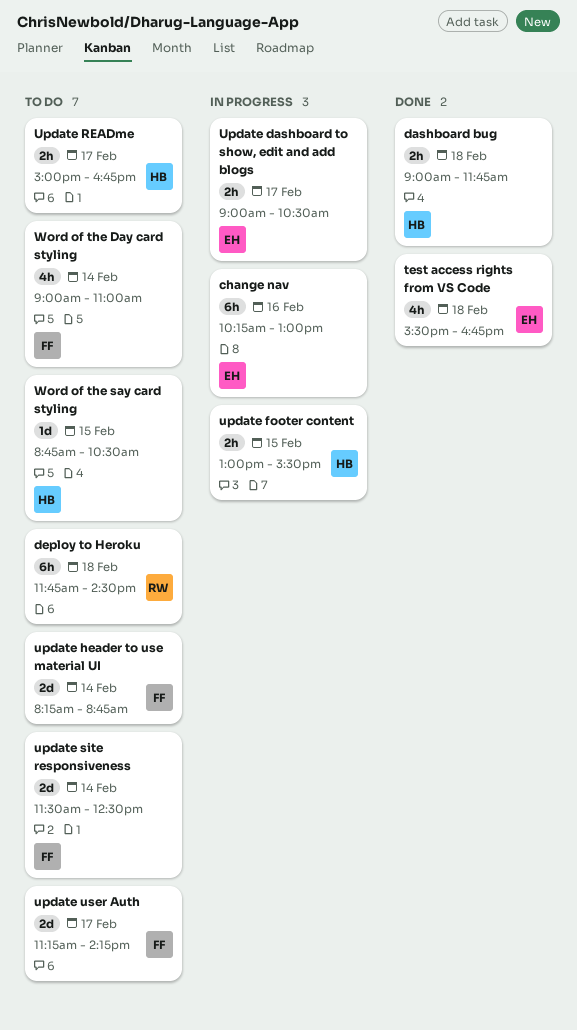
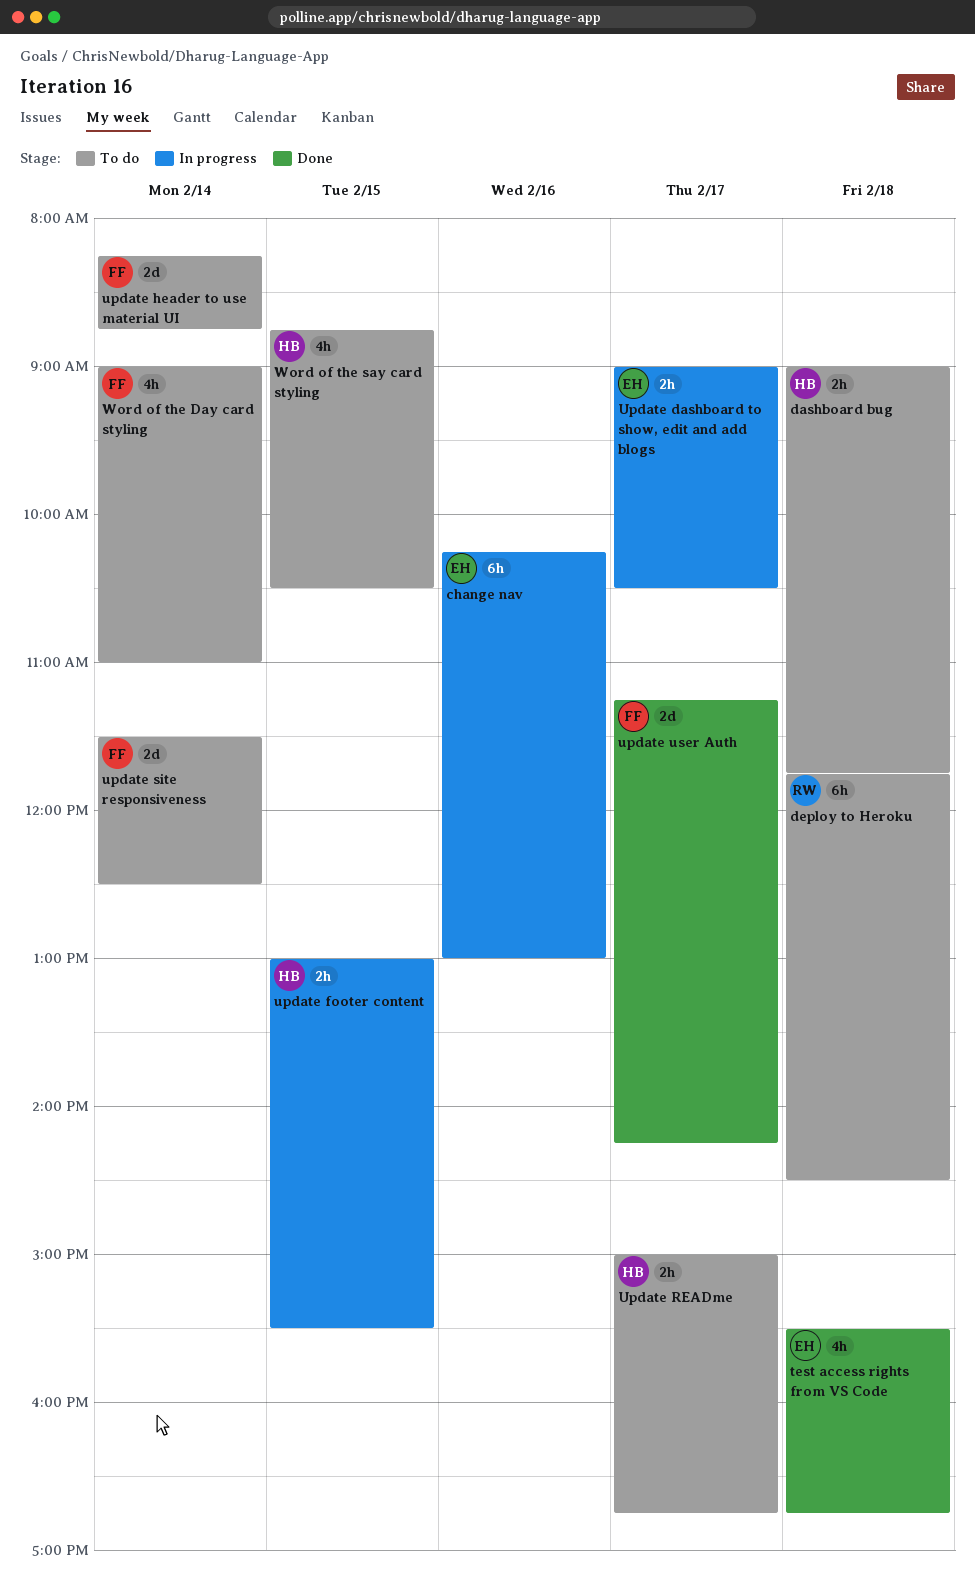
dashboard bug, status: Done -> To do
update user Auth, status: To do -> Done
Word of the say card styling, estimate: 1d -> 4h

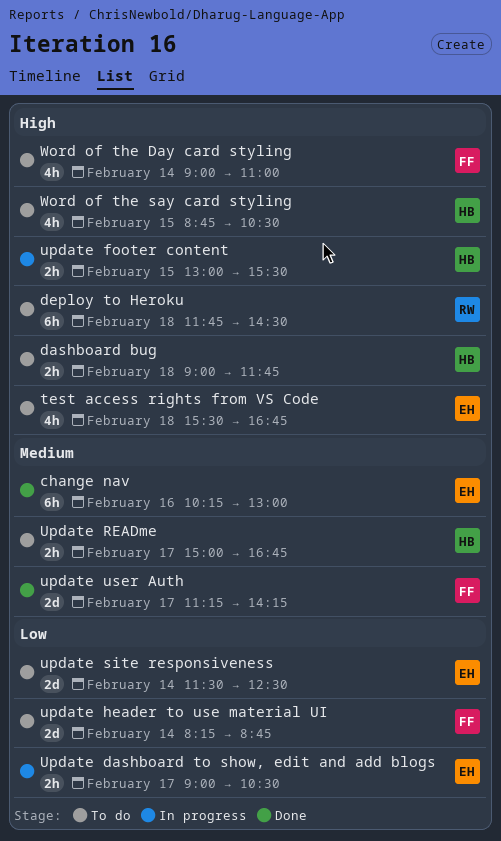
change nav, status: In progress -> Done
test access rights from VS Code, status: Done -> To do
update site responsiveness, owner: FF -> EH

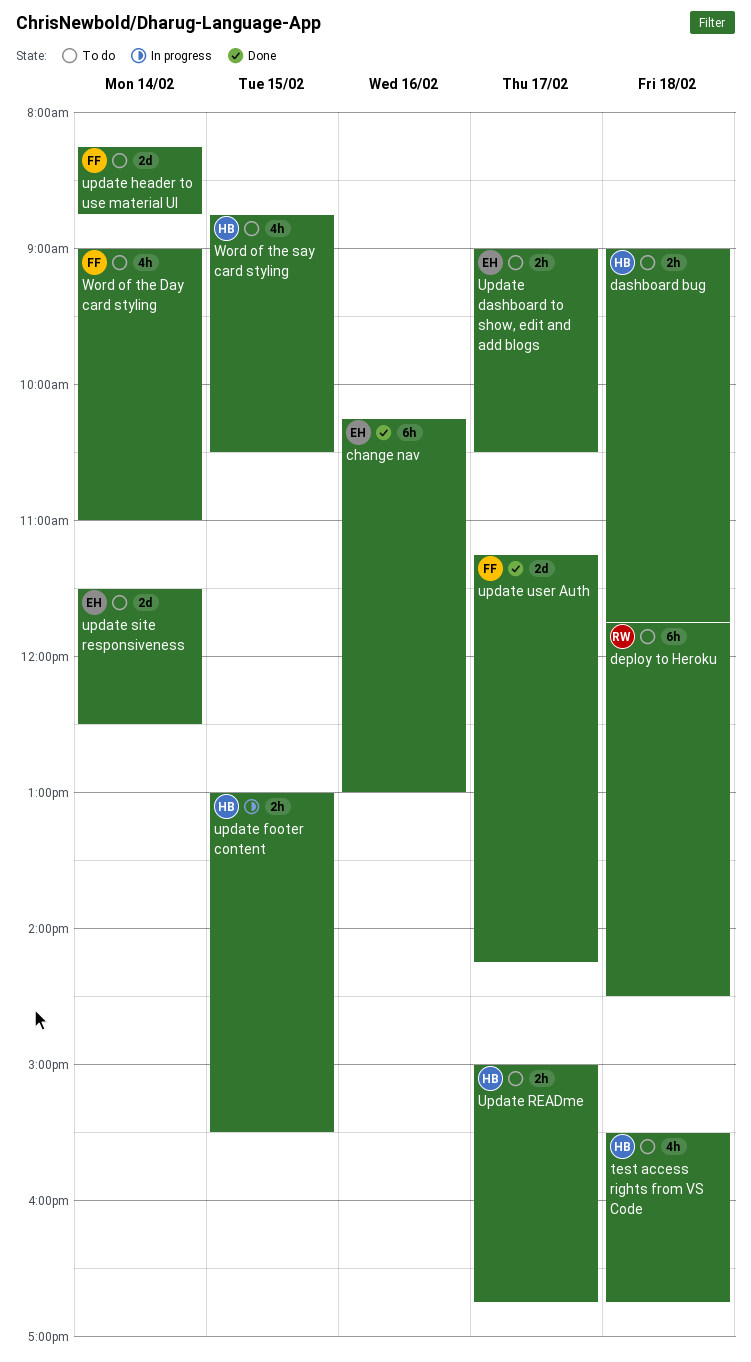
test access rights from VS Code, owner: EH -> HB
Update dashboard to show, edit and add blogs, status: In progress -> To do

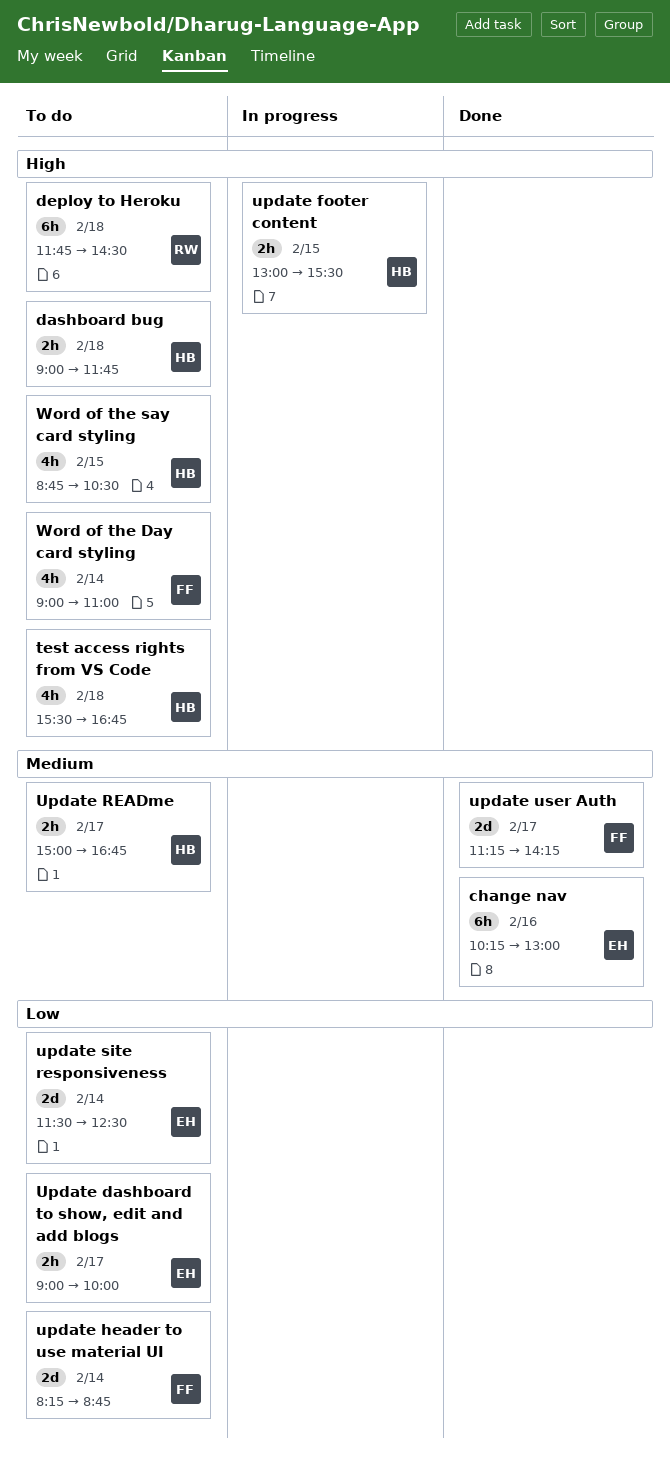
Update dashboard to show, edit and add blogs, ends: 10:30 -> 10:00

